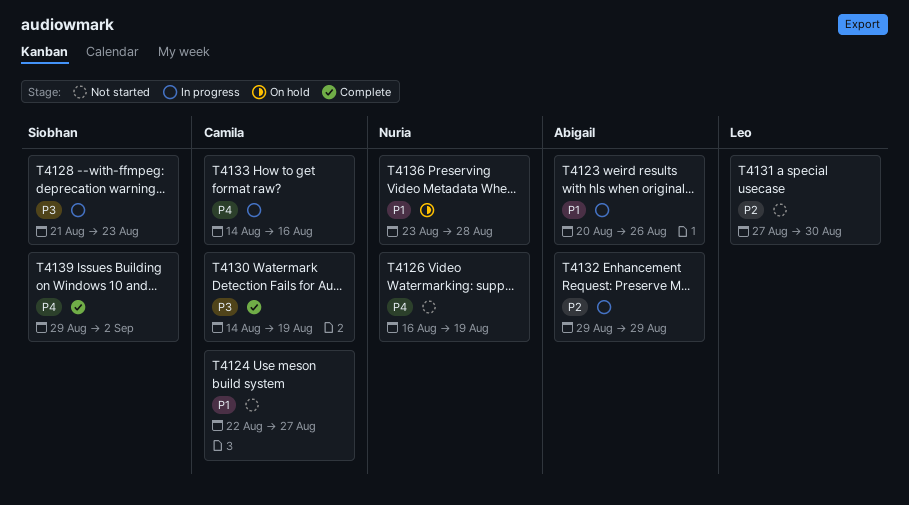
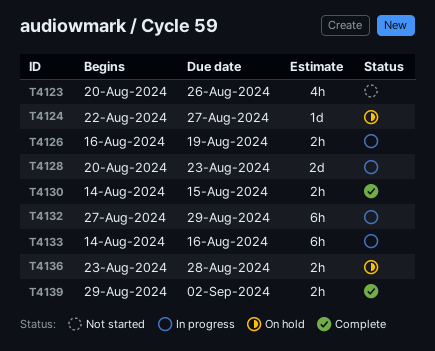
T4123, status: In progress -> Not started
T4124, status: Not started -> On hold
T4126, status: Not started -> In progress
T4128, start: Aug 21 -> Aug 20
T4130, due: Aug 19 -> Aug 15
T4131: present -> none
T4132, start: Aug 29 -> Aug 27

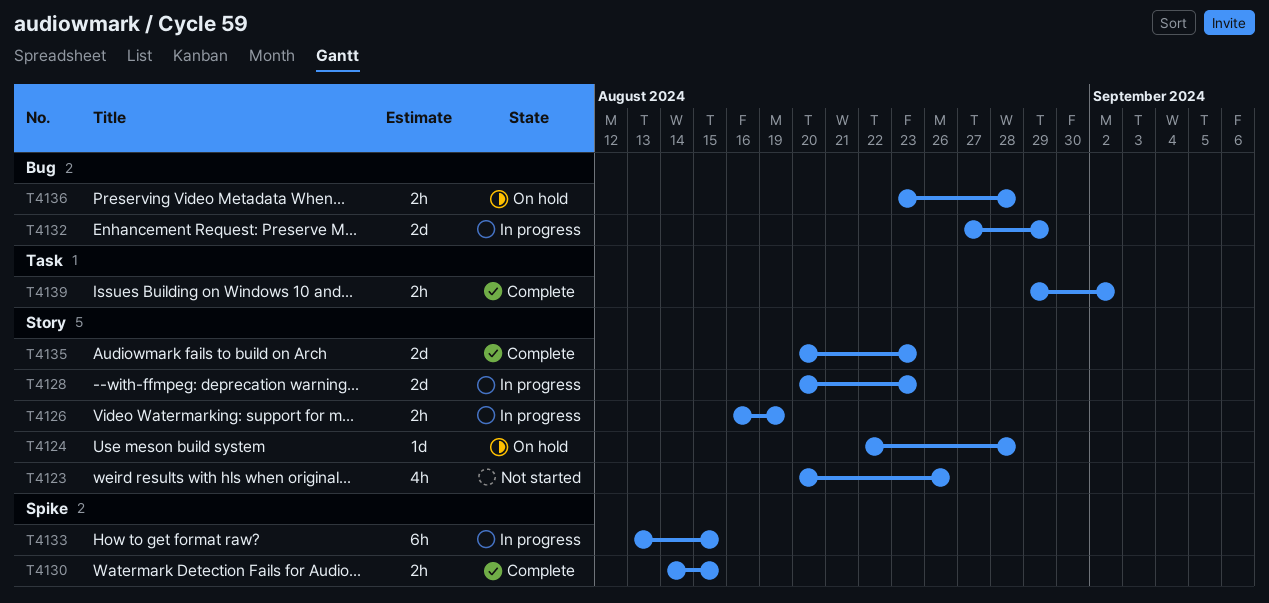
T4124, due: Aug 27 -> Aug 28
T4132, estimate: 6h -> 2d
T4133, start: Aug 14 -> Aug 13
T4133, due: Aug 16 -> Aug 15
T4135: none -> present

